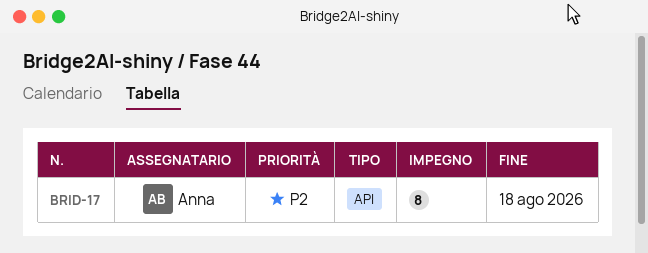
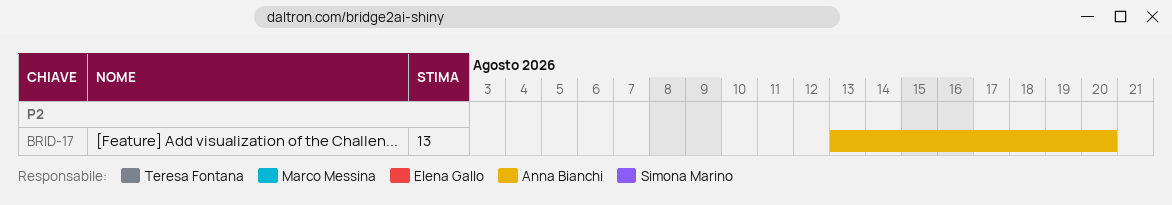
BRID-17, estimate: 8 -> 13
BRID-17, due: Aug 18 -> Aug 20

